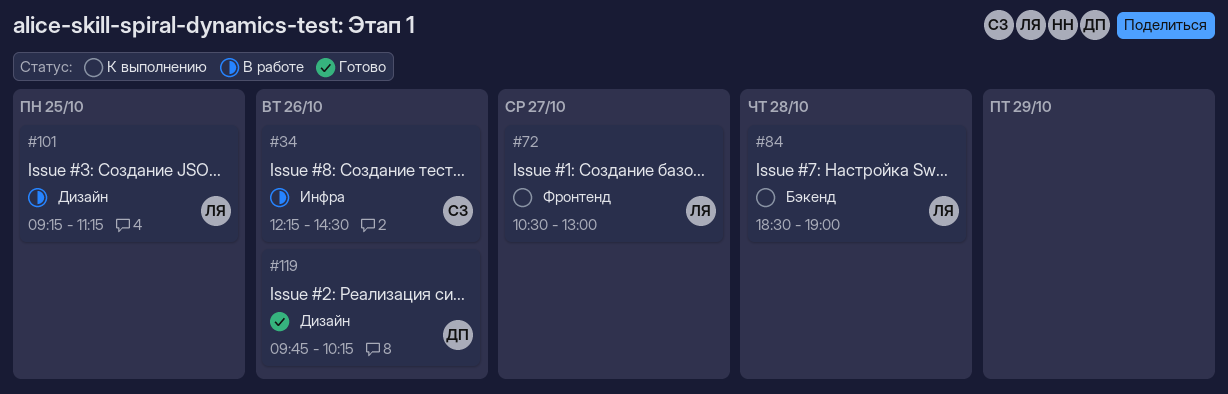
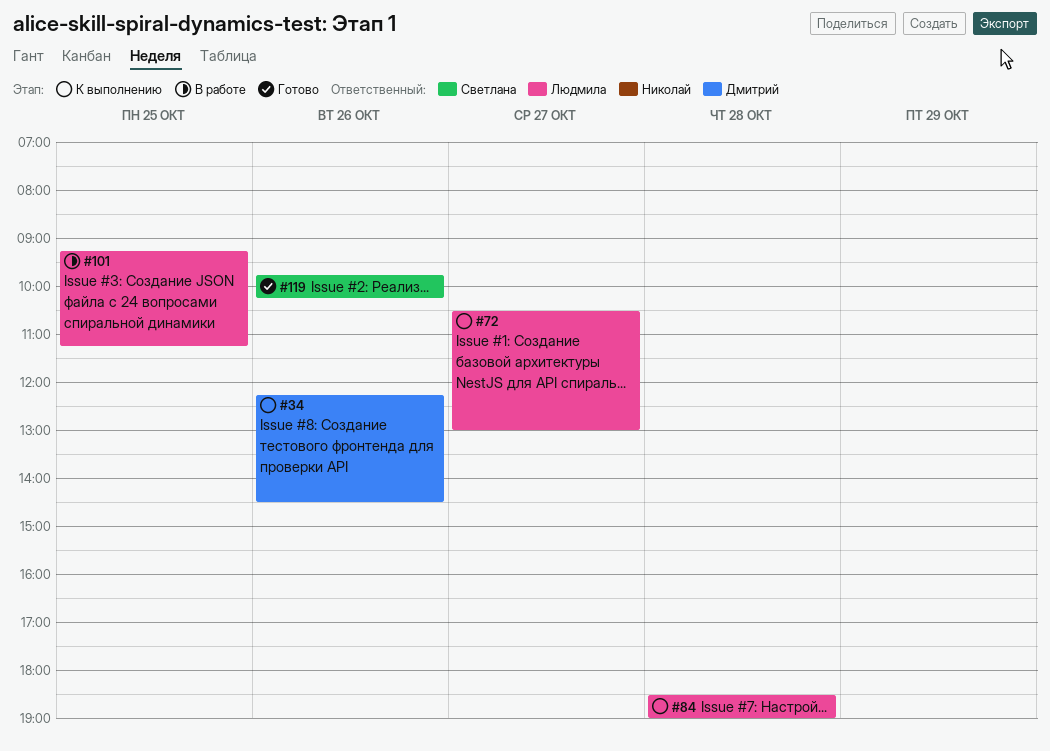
#34, status: В работе -> К выполнению
#34, owner: Светлана -> Дмитрий
#119, owner: Дмитрий -> Светлана

